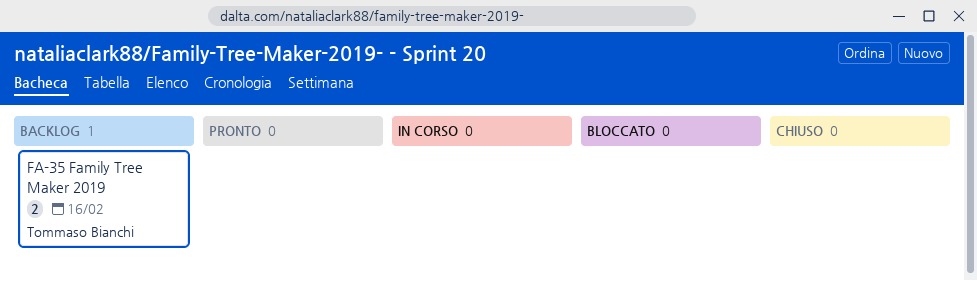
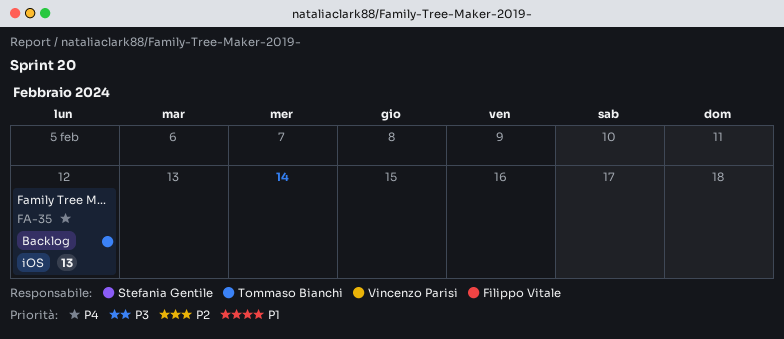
FA-35, estimate: 2 -> 13
FA-35, due: Feb 16 -> Feb 12

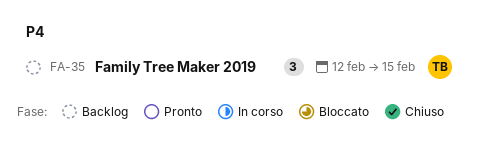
FA-35, estimate: 13 -> 3
FA-35, due: Feb 12 -> Feb 15

